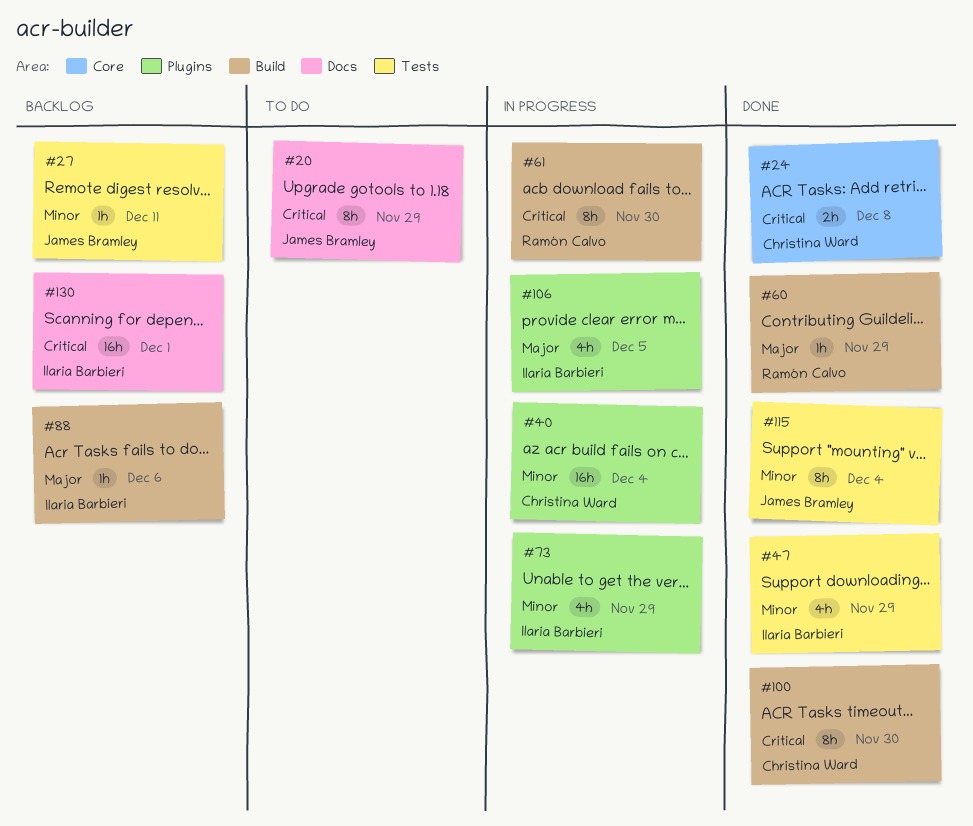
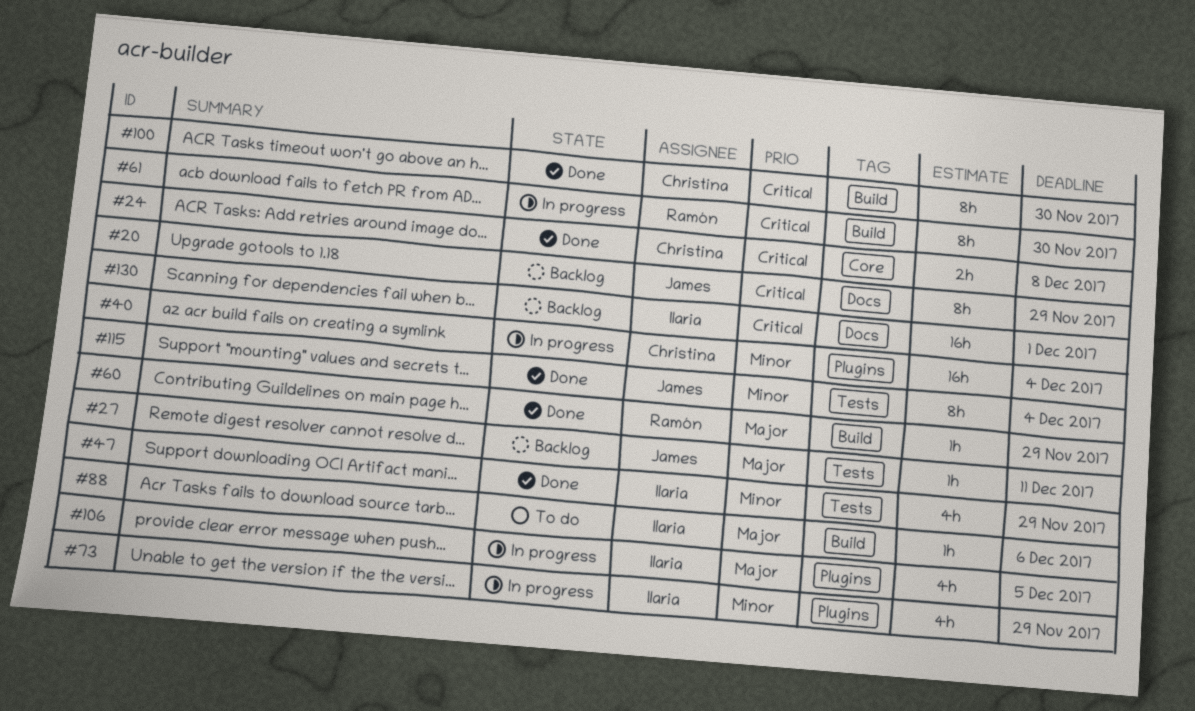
#20, status: To do -> Backlog
#27, priority: Minor -> Major
#88, status: Backlog -> To do

